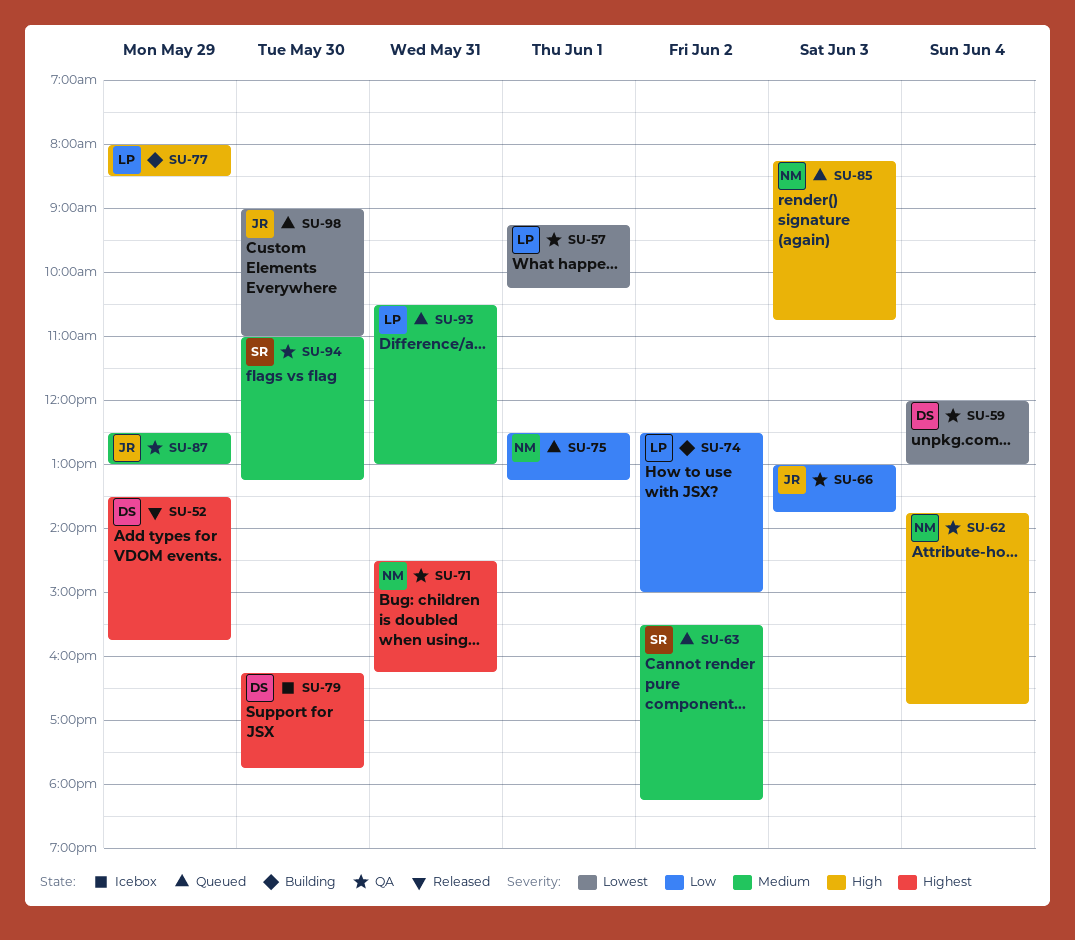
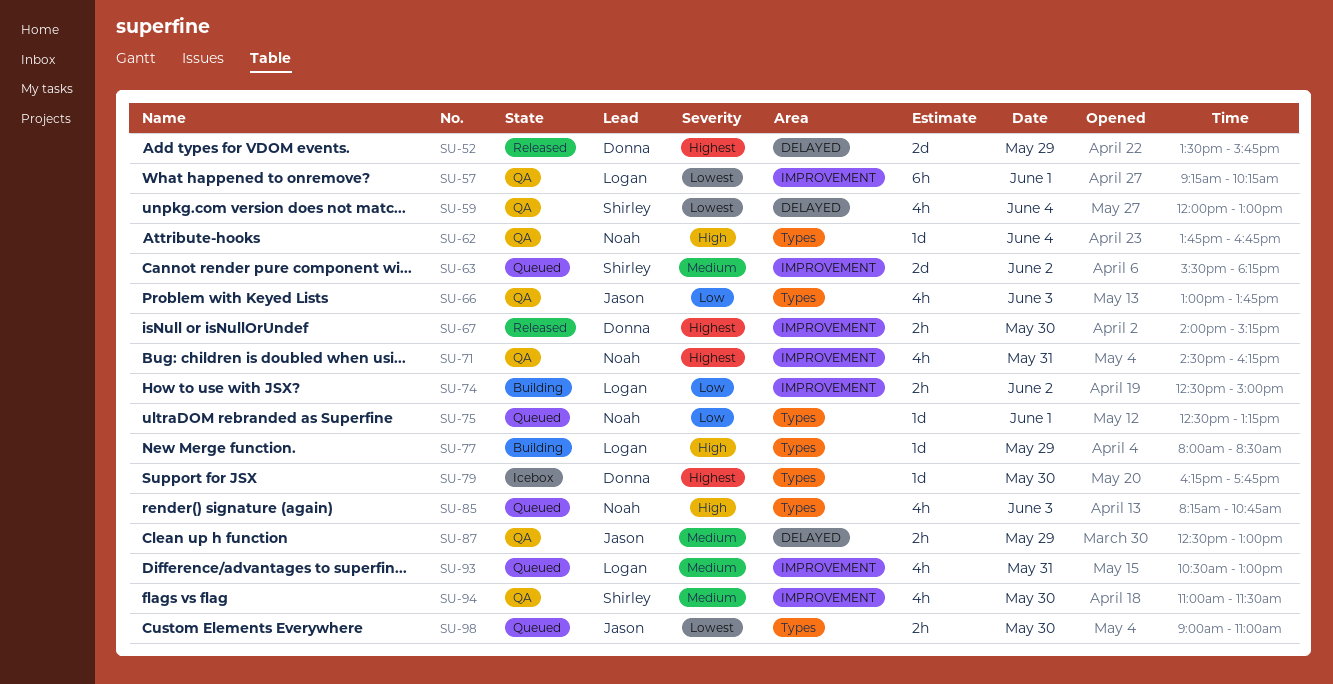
SU-59, owner: Donna -> Shirley
SU-67: none -> present
SU-94, ends: 13:15 -> 11:30

